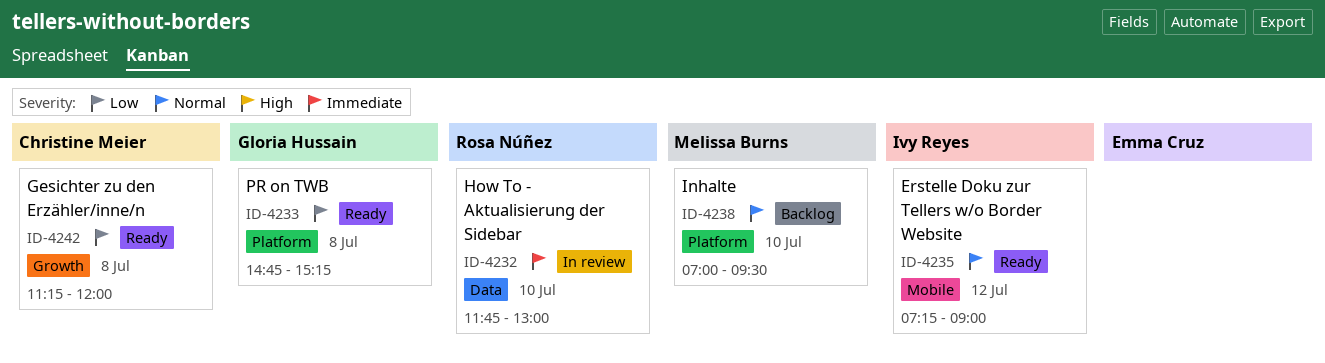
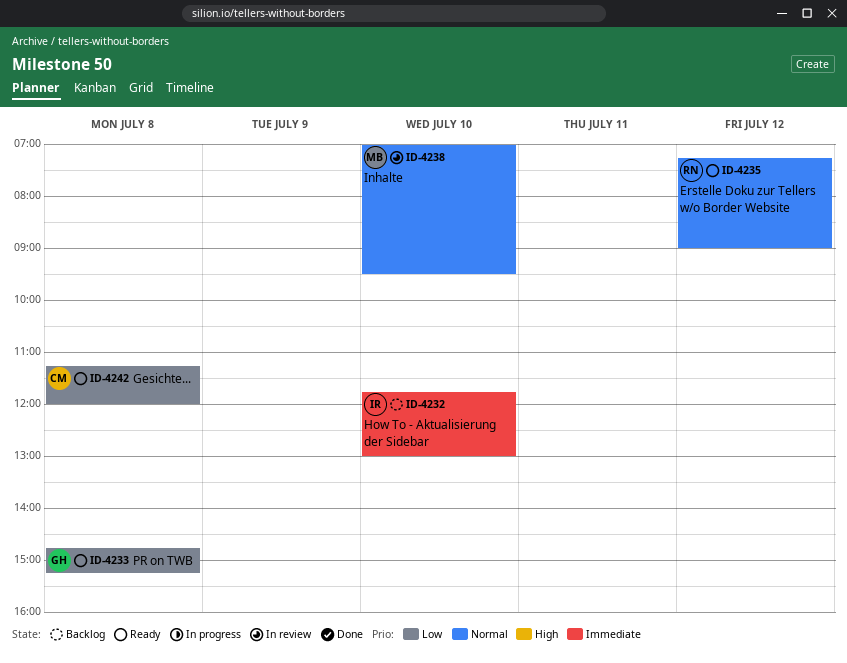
ID-4232, status: In review -> Backlog
ID-4232, owner: Rosa Núñez -> Ivy Reyes
ID-4235, owner: Ivy Reyes -> Rosa Núñez
ID-4238, status: Backlog -> In review

